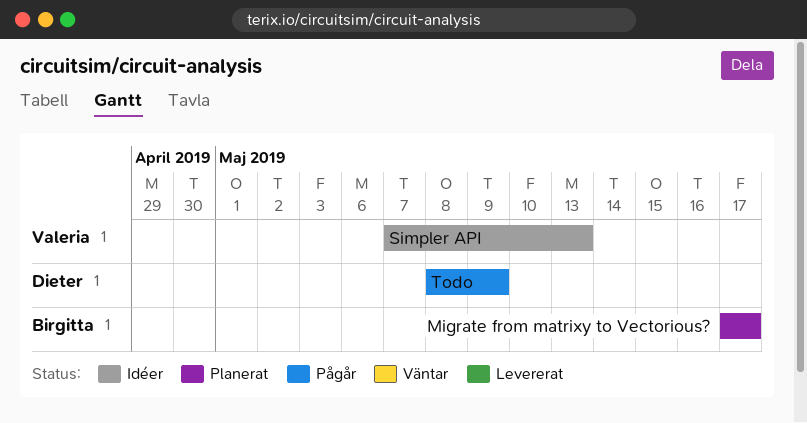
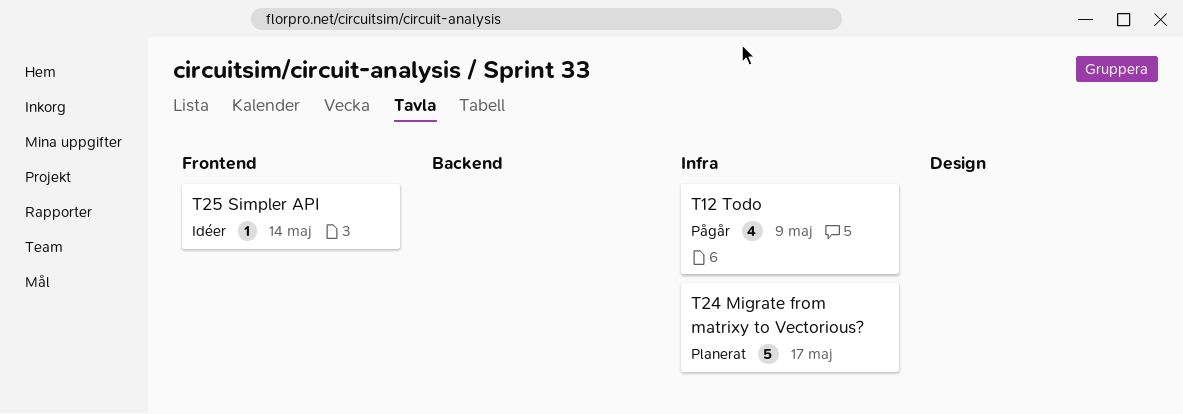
Simpler API, due: May 13 -> May 14

